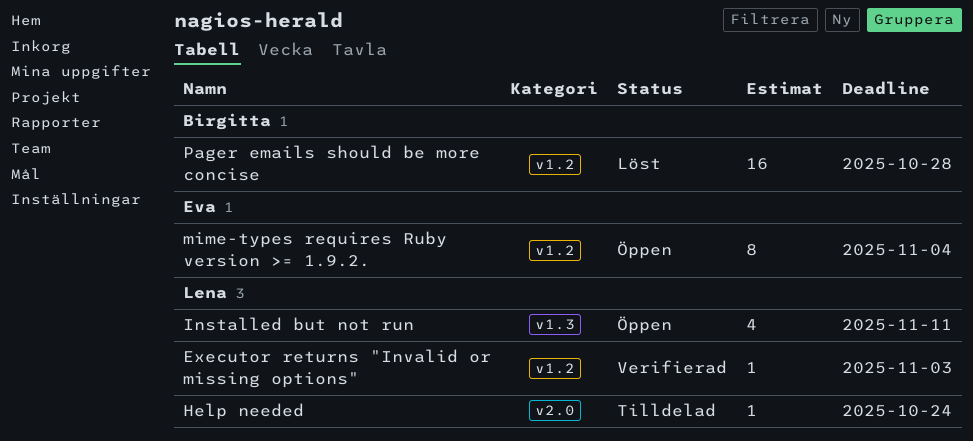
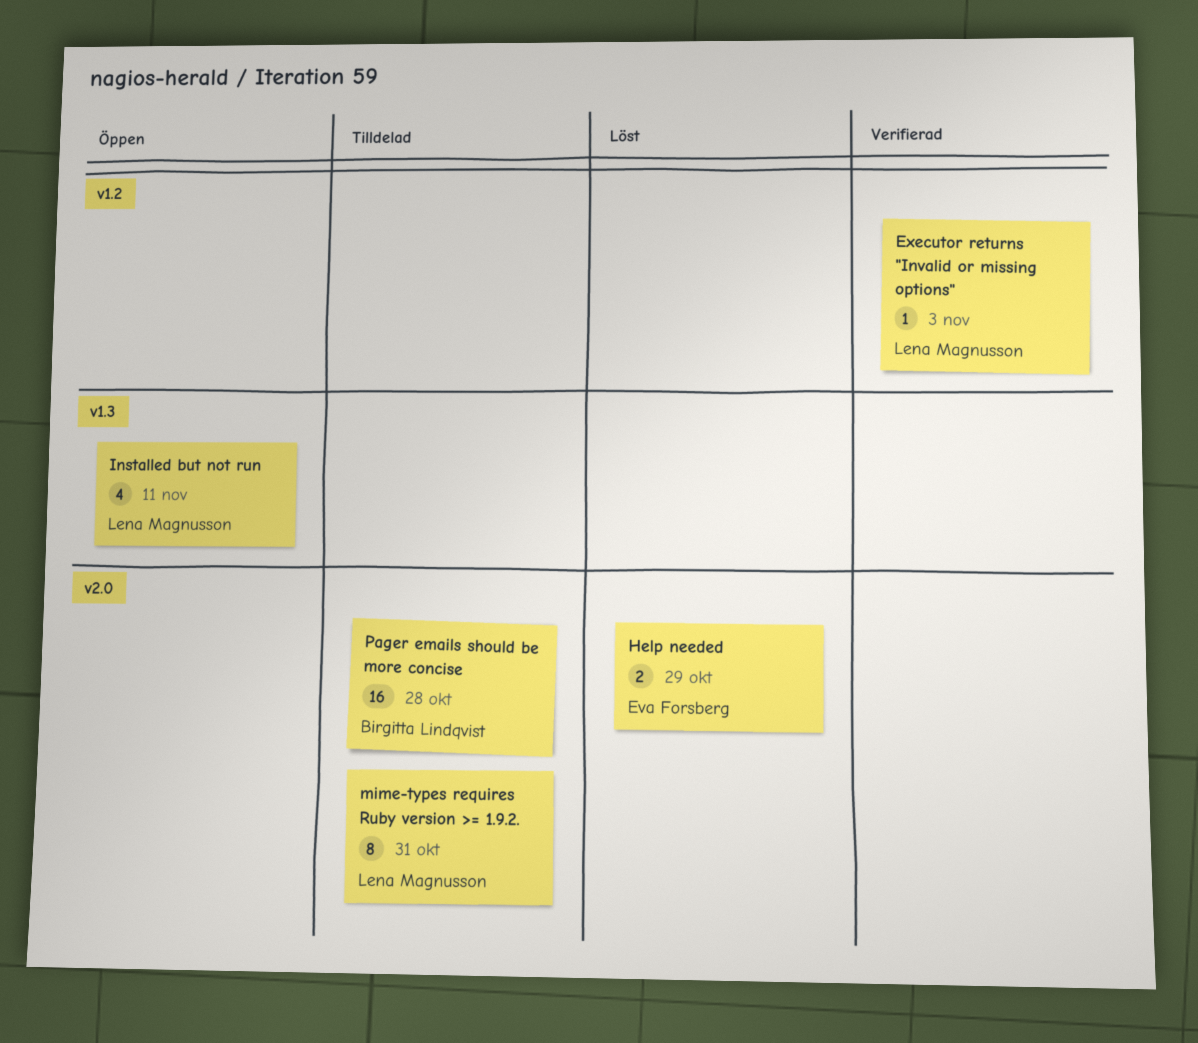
Help needed, status: Tilldelad -> Löst
Help needed, owner: Lena Magnusson -> Eva Forsberg
Help needed, estimate: 1 -> 2
Help needed, due: Oct 24 -> Oct 29
mime-types requires Ruby version >= 1.9.2., status: Öppen -> Tilldelad
mime-types requires Ruby version >= 1.9.2., owner: Eva Forsberg -> Lena Magnusson
mime-types requires Ruby version >= 1.9.2., label: v1.2 -> v2.0
mime-types requires Ruby version >= 1.9.2., due: Nov 4 -> Oct 31
Pager emails should be more concise, status: Löst -> Tilldelad
Pager emails should be more concise, label: v1.2 -> v2.0

